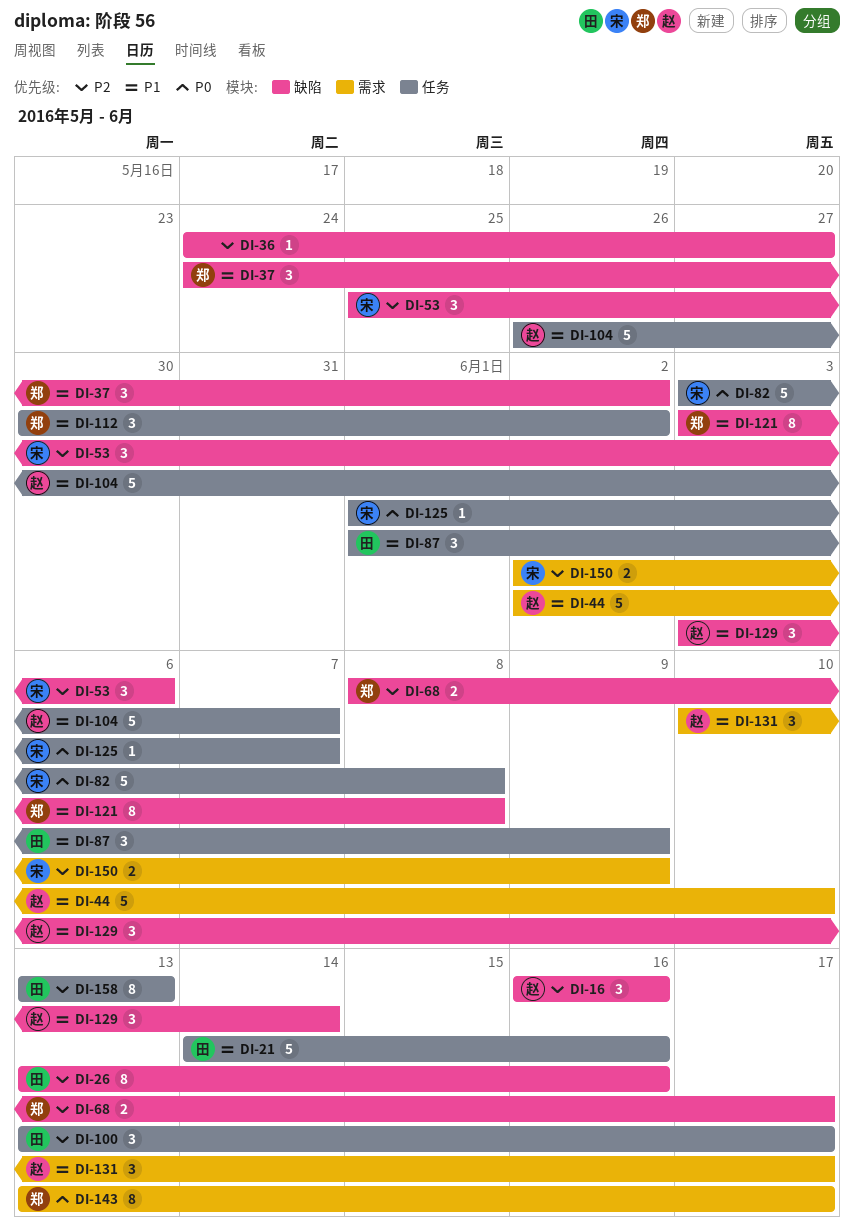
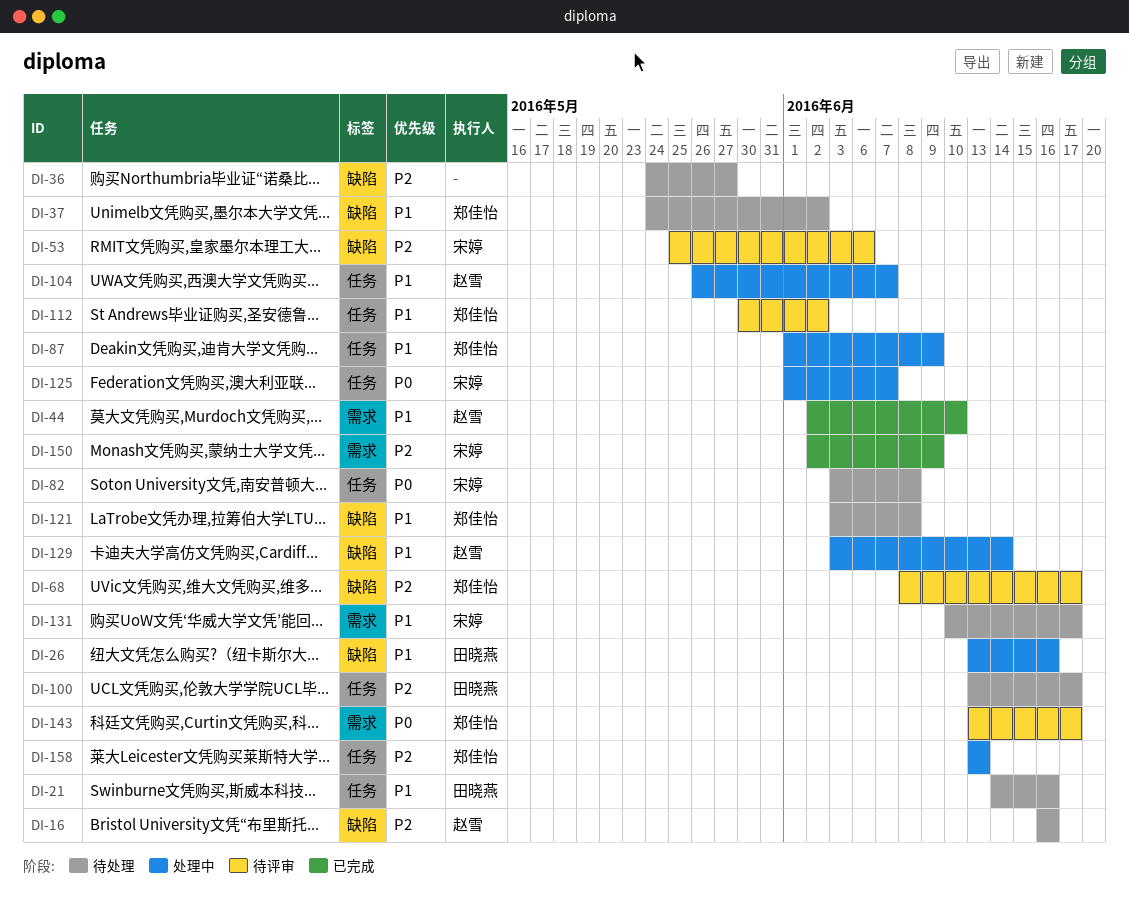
DI-26, priority: P2 -> P1
DI-87, owner: 田晓燕 -> 郑佳怡
DI-131, owner: 赵雪 -> 宋婷
DI-158, owner: 田晓燕 -> 郑佳怡

